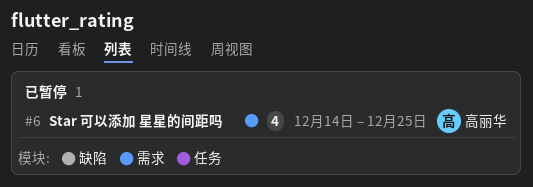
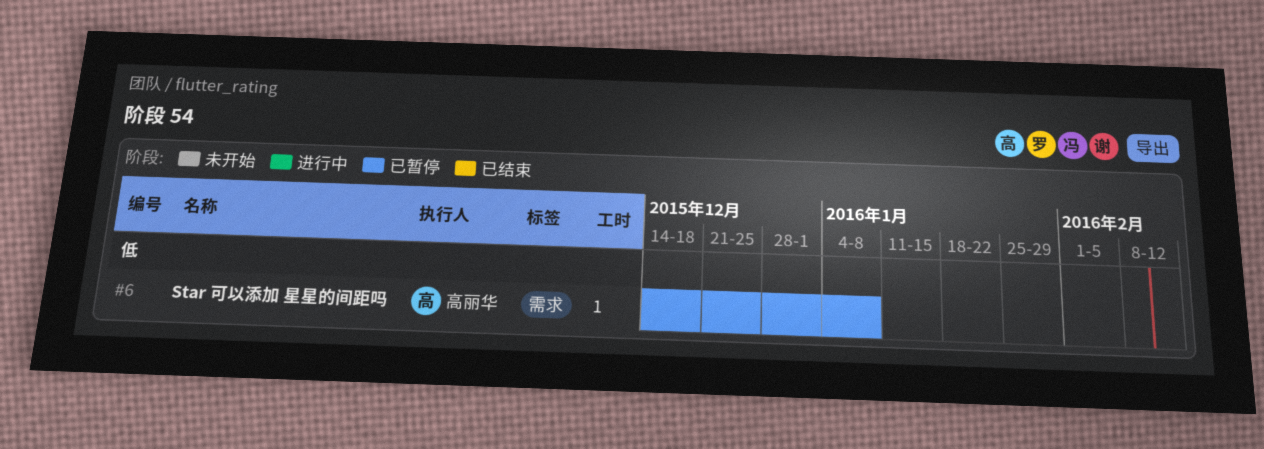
#6, estimate: 4 -> 1
#6, due: Dec 25 -> Jan 8

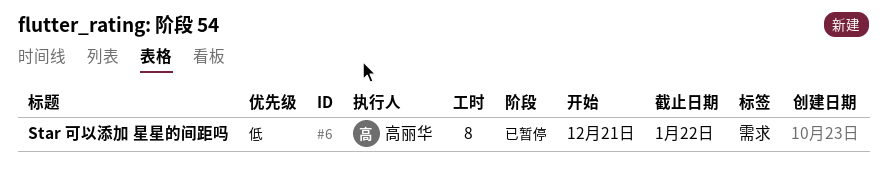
#6, estimate: 1 -> 8
#6, start: Dec 14 -> Dec 21
#6, due: Jan 8 -> Jan 22

